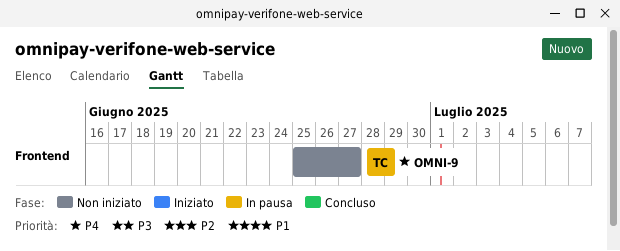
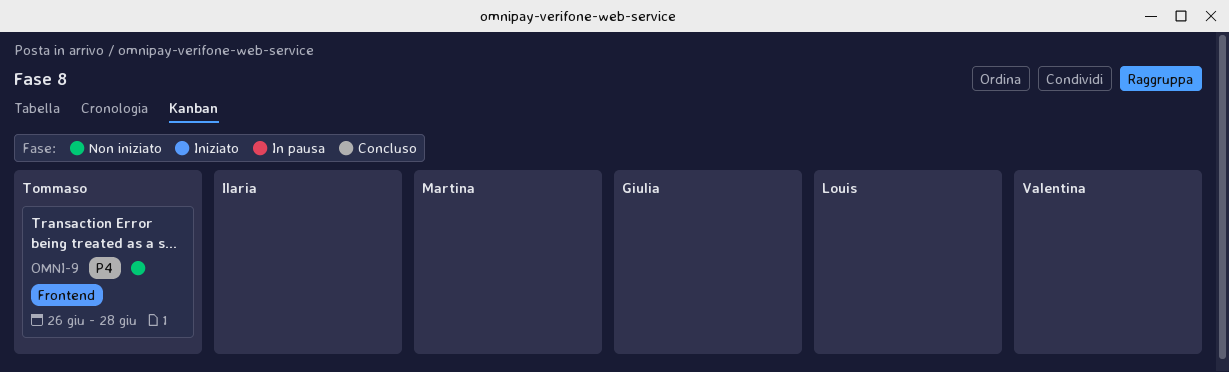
OMNI-9, start: Jun 25 -> Jun 26
OMNI-9, due: Jun 27 -> Jun 28

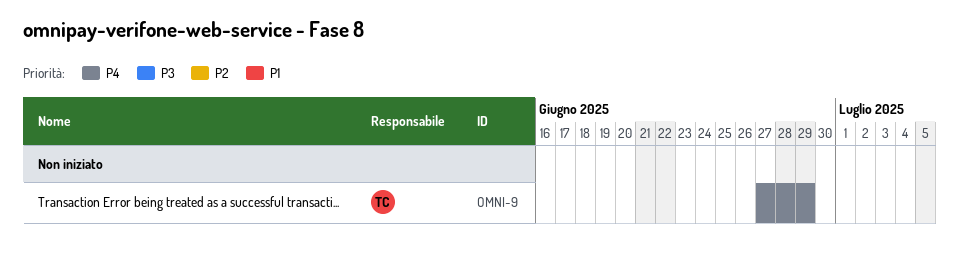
OMNI-9, start: Jun 26 -> Jun 27
OMNI-9, due: Jun 28 -> Jun 29

